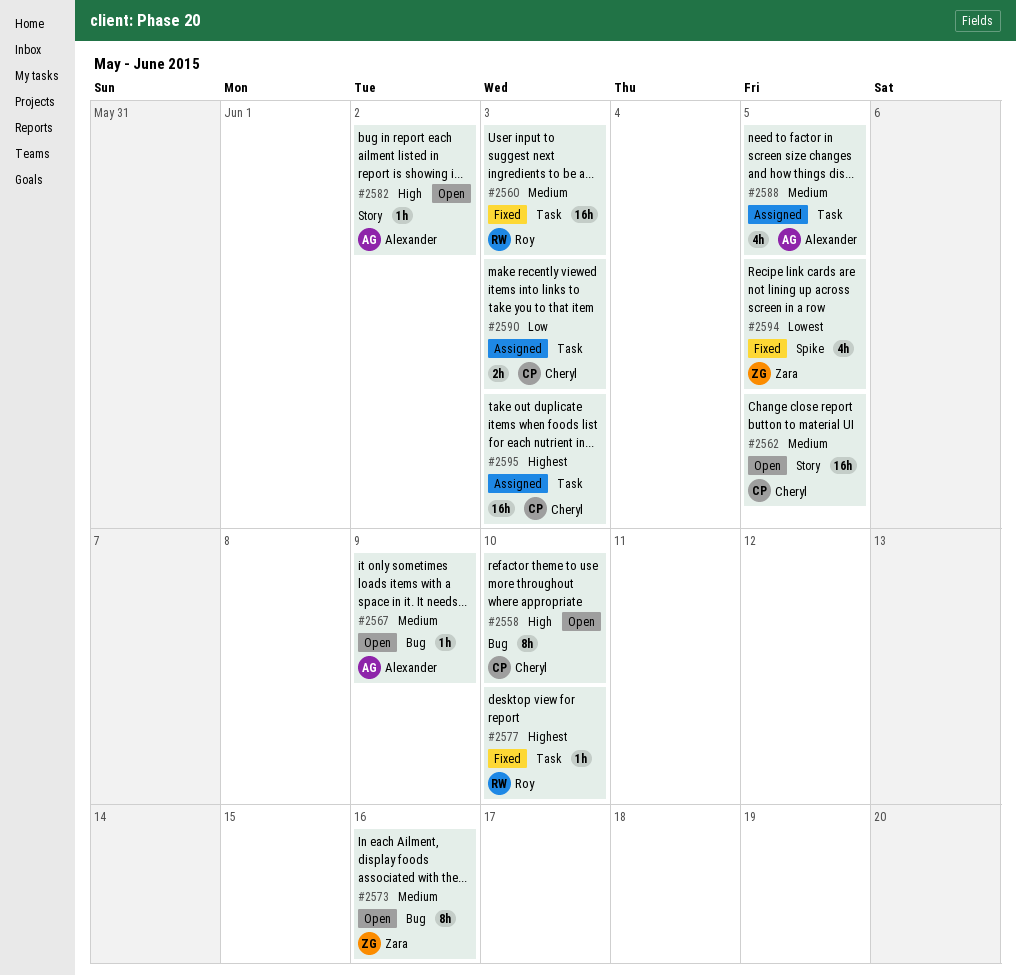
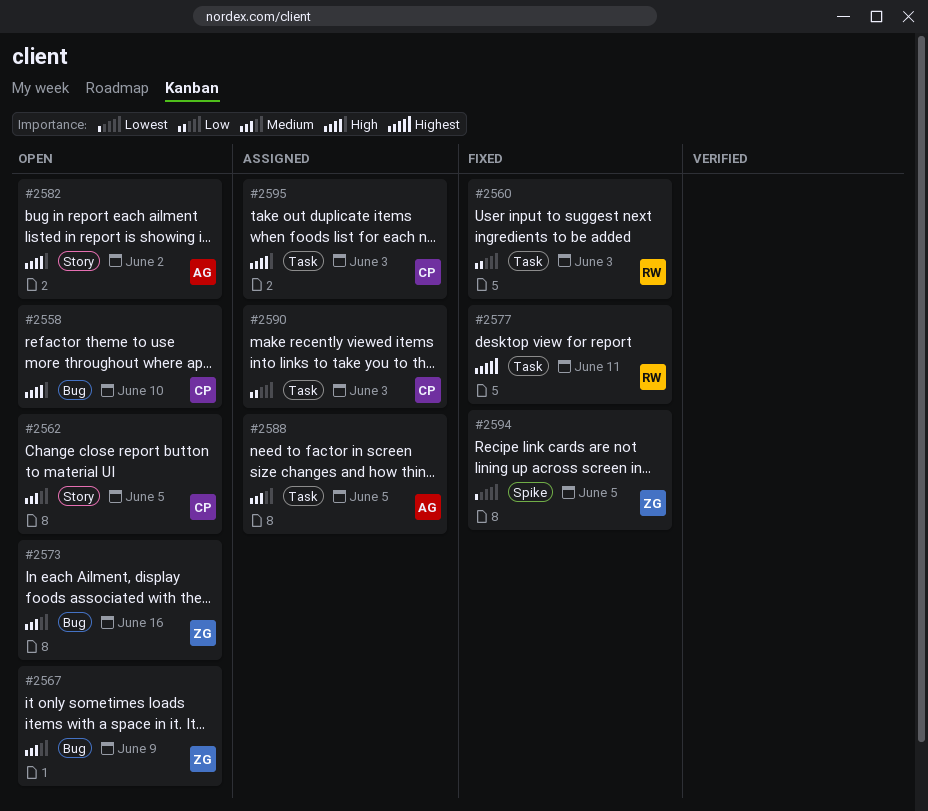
#2560, priority: Medium -> Low
#2567, owner: Alexander -> Zara
#2577, due: Jun 10 -> Jun 11
#2595, priority: Highest -> High

